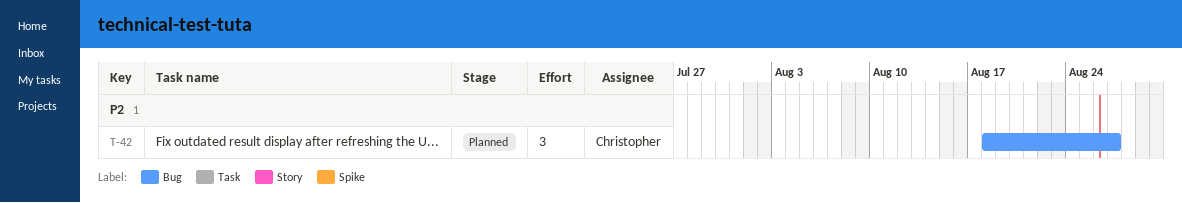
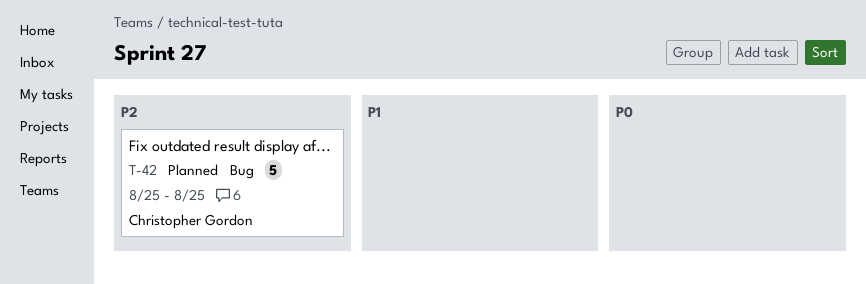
T-42, estimate: 3 -> 5
T-42, start: Aug 18 -> Aug 25
T-42, due: Aug 27 -> Aug 25

